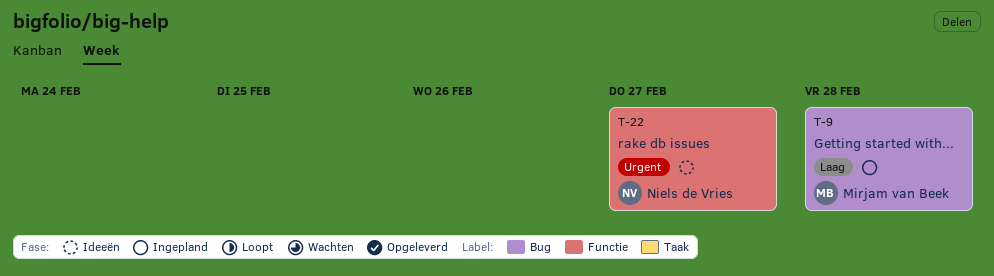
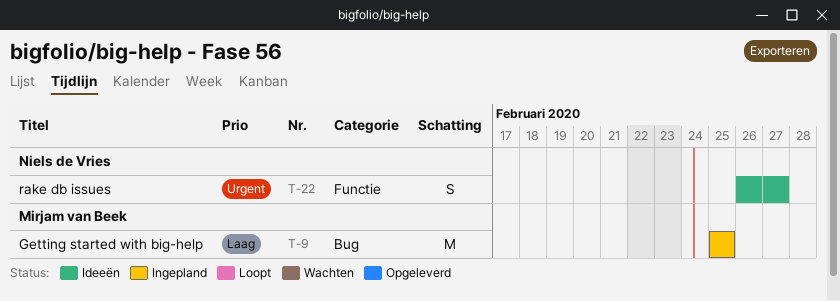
T-9, due: Feb 28 -> Feb 25

